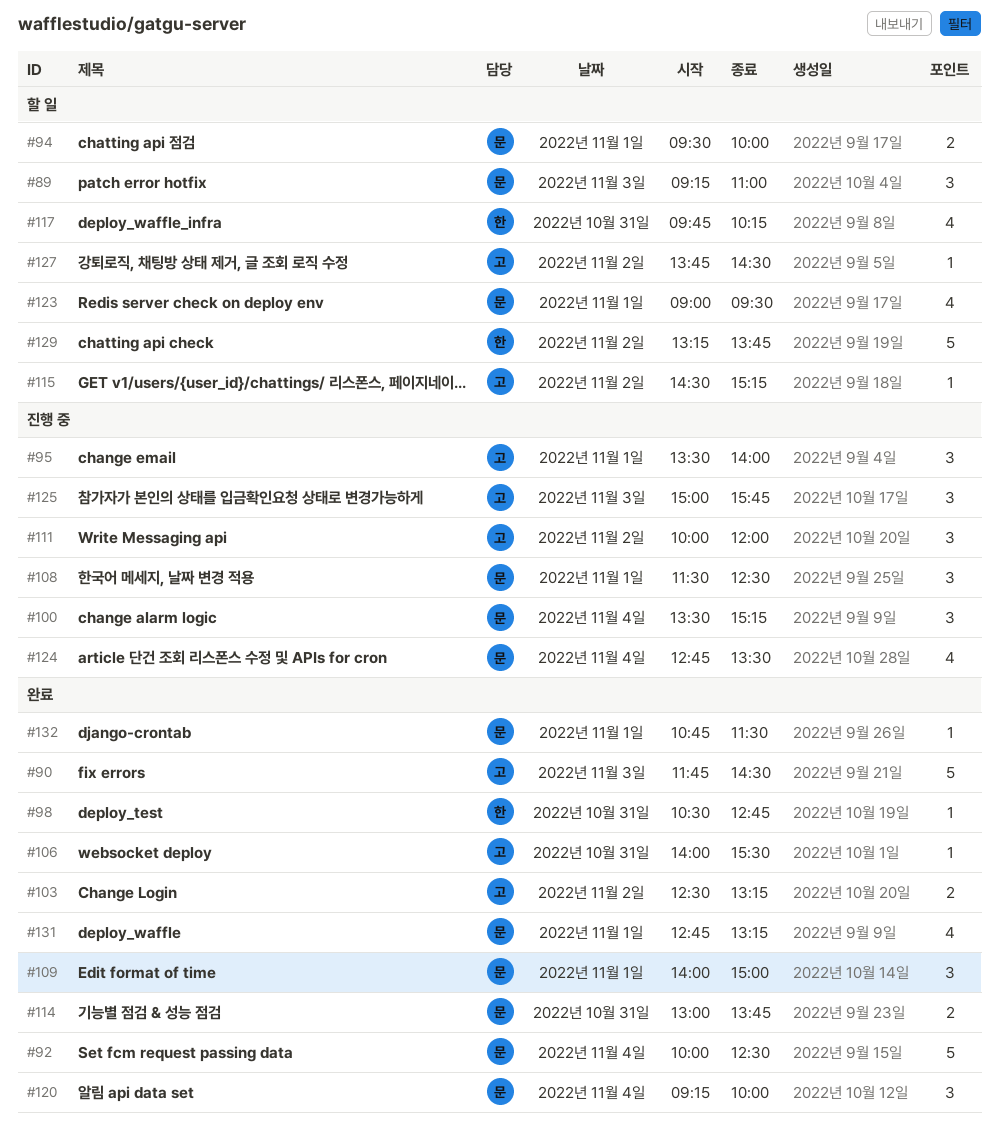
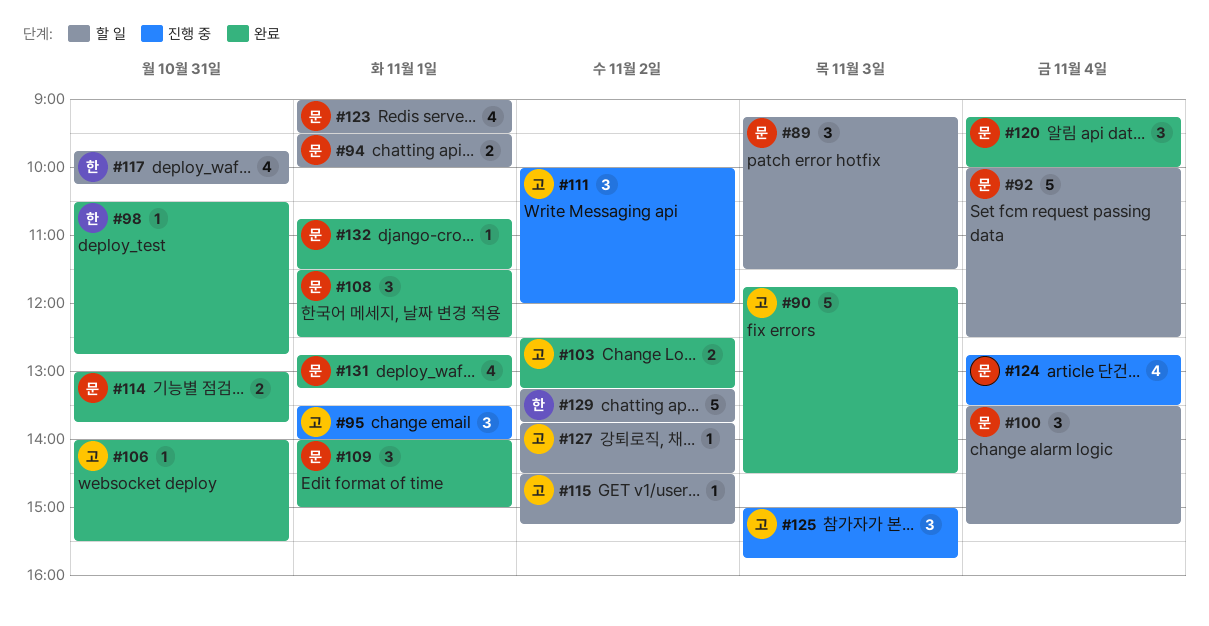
#89, ends: 11:00 -> 11:30
#92, status: 완료 -> 할 일
#100, status: 진행 중 -> 할 일
#108, status: 진행 중 -> 완료

